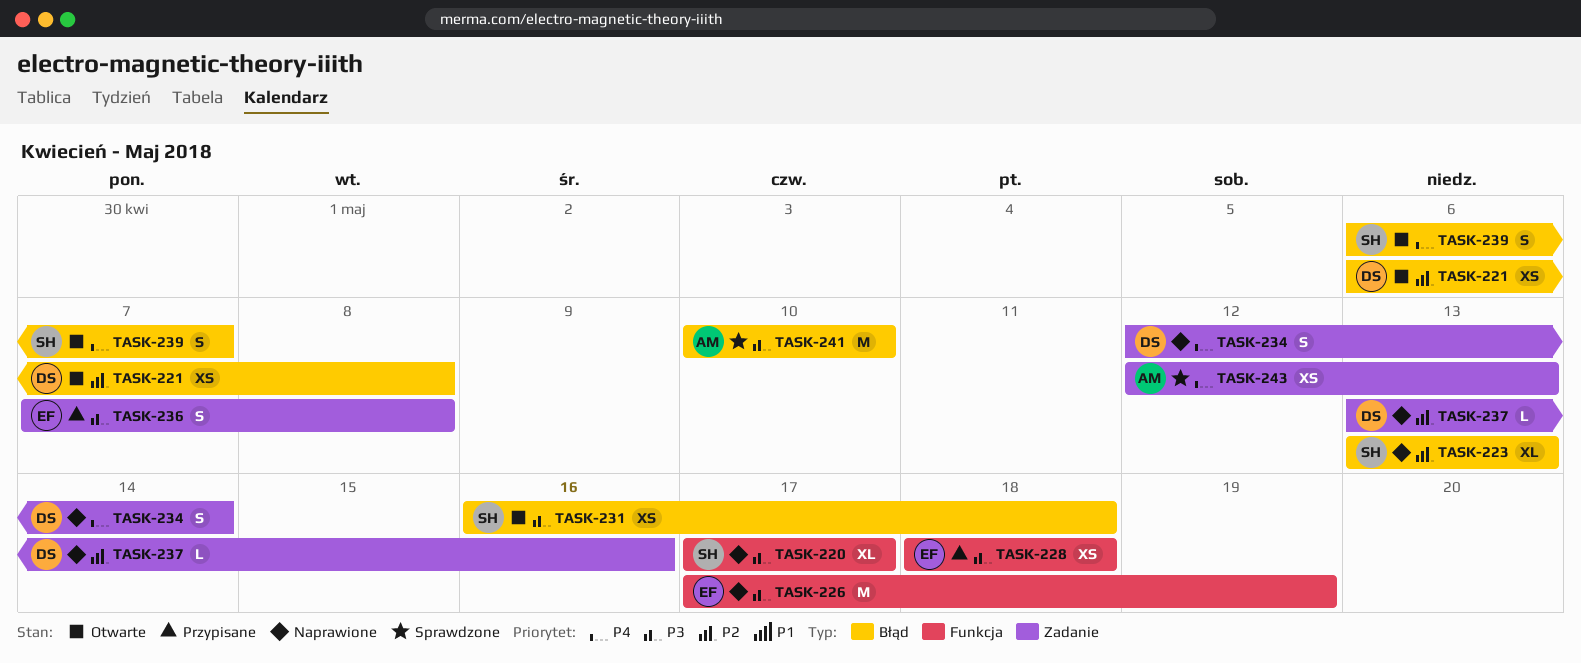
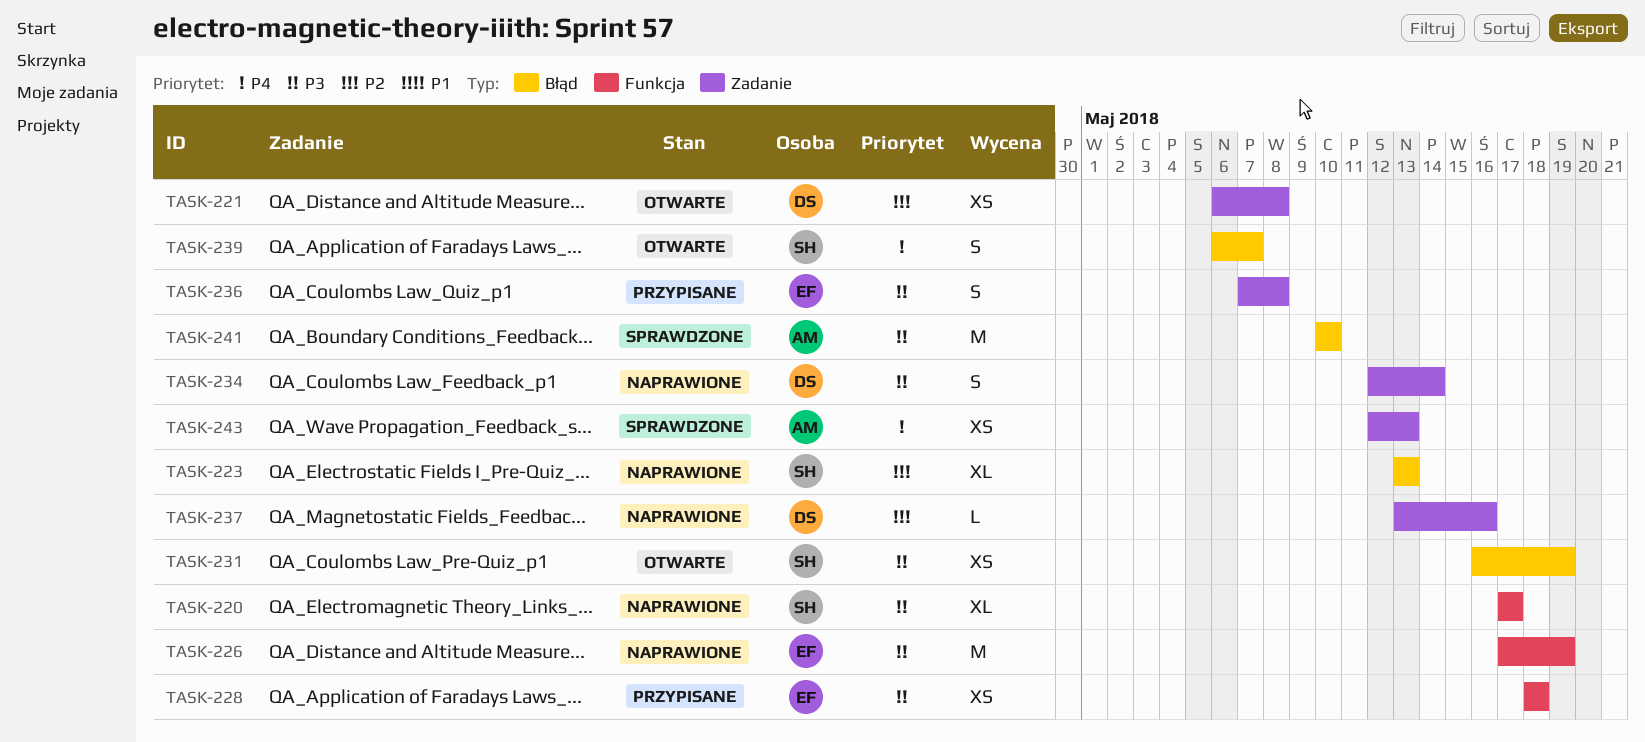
TASK-221, label: Błąd -> Zadanie
TASK-231, due: May 18 -> May 19
TASK-234, priority: P4 -> P3

